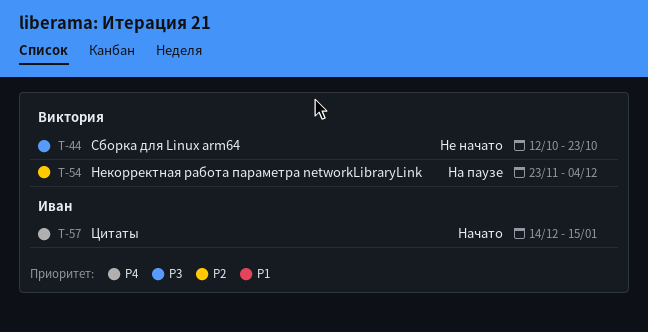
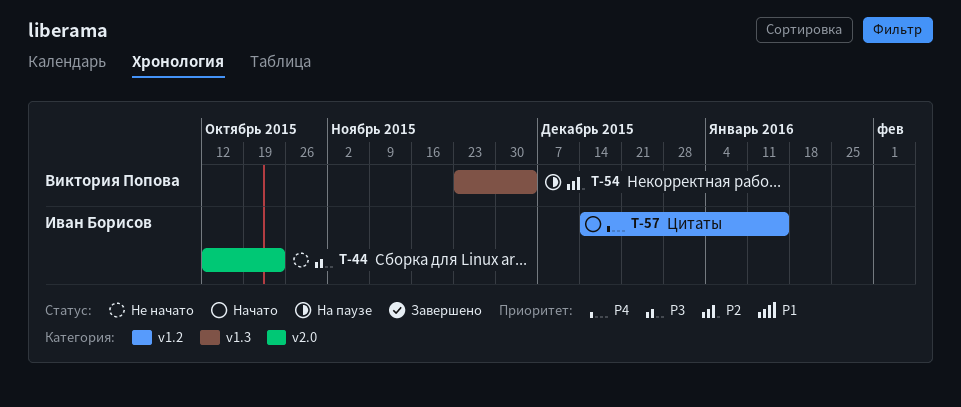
T-44, owner: Виктория Попова -> Иван Борисов

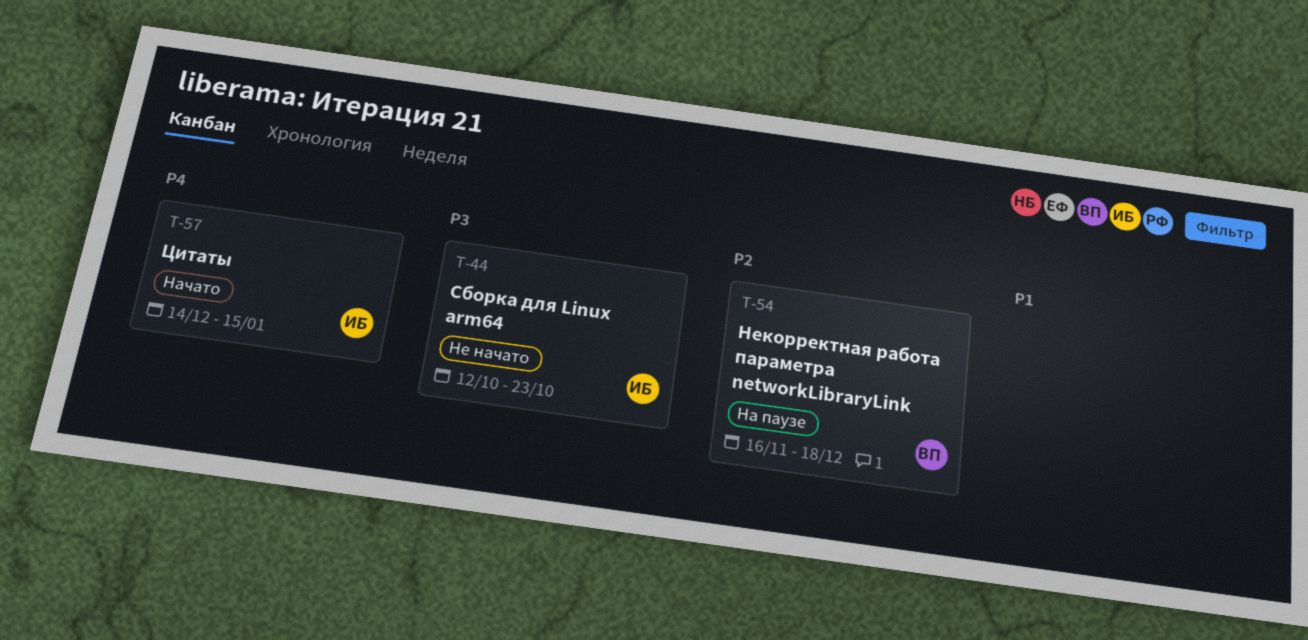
T-54, start: Nov 23 -> Nov 16
T-54, due: Dec 4 -> Dec 18

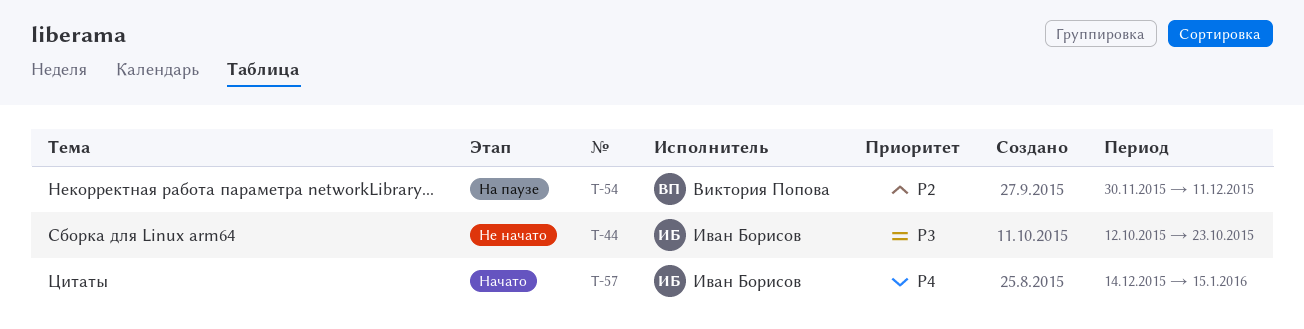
T-54, start: Nov 16 -> Nov 30
T-54, due: Dec 18 -> Dec 11

